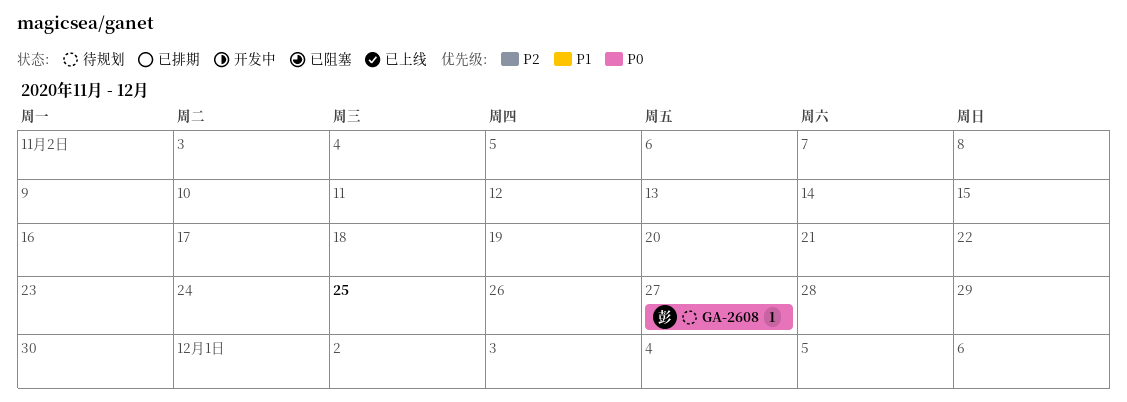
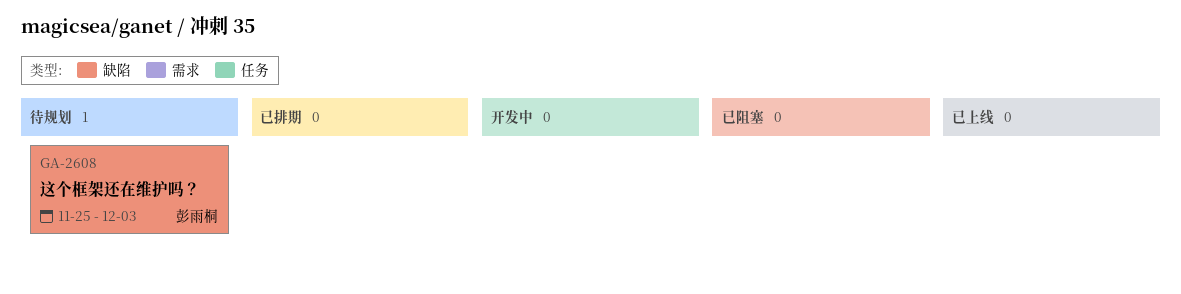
GA-2608, start: Nov 27 -> Nov 25
GA-2608, due: Nov 27 -> Dec 3

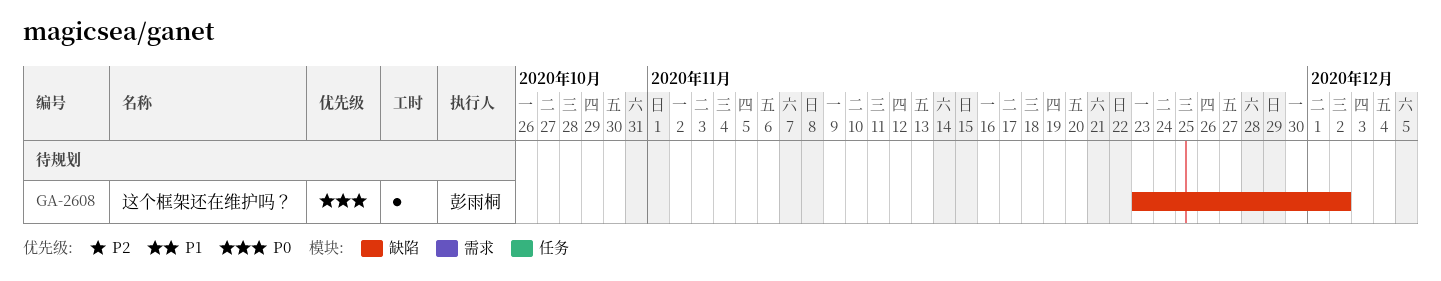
GA-2608, start: Nov 25 -> Nov 23
GA-2608, due: Dec 3 -> Dec 2

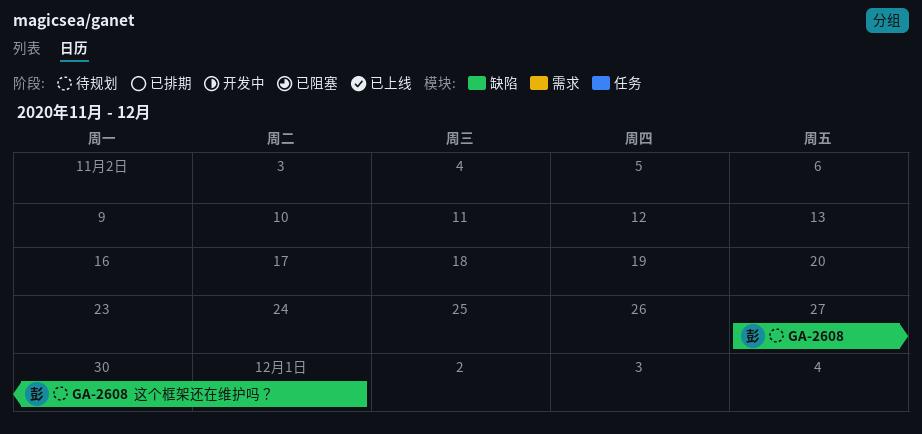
GA-2608, start: Nov 23 -> Nov 27
GA-2608, due: Dec 2 -> Dec 1

